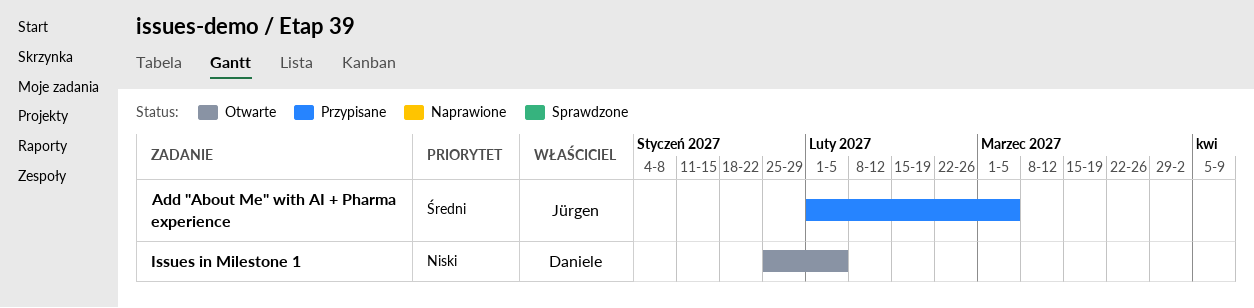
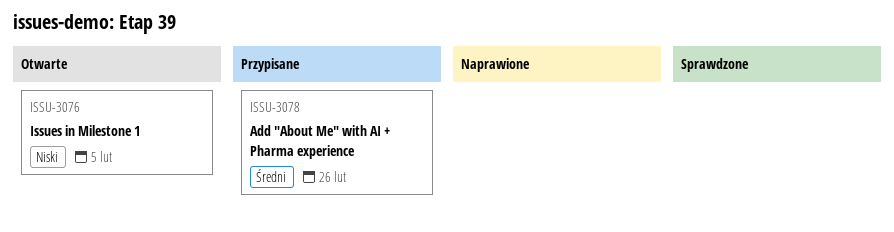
Add "About Me" with AI + Pharma experience, due: Mar 5 -> Feb 26

